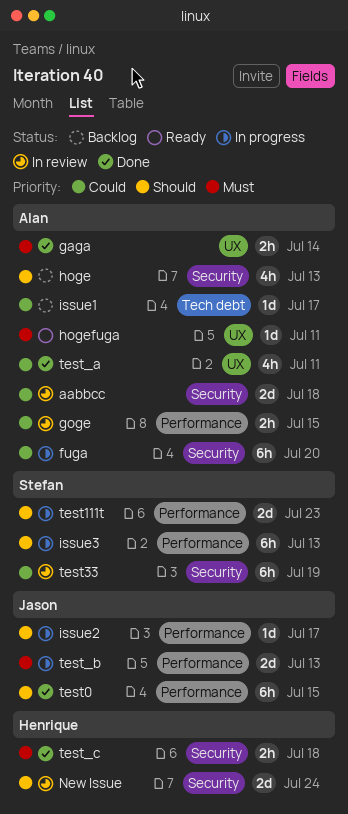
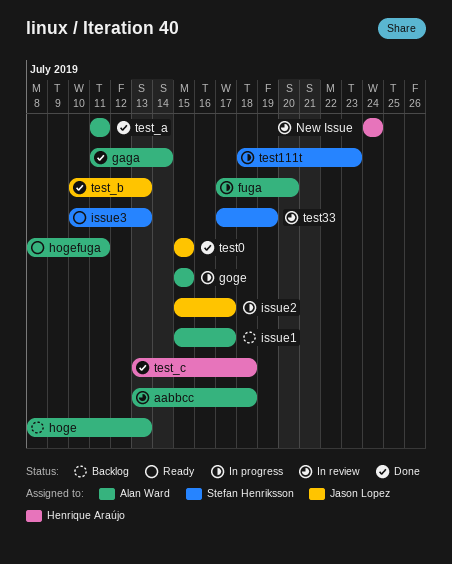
goge, status: In review -> In progress
issue3, status: In progress -> Ready
test_b, status: In progress -> Done

